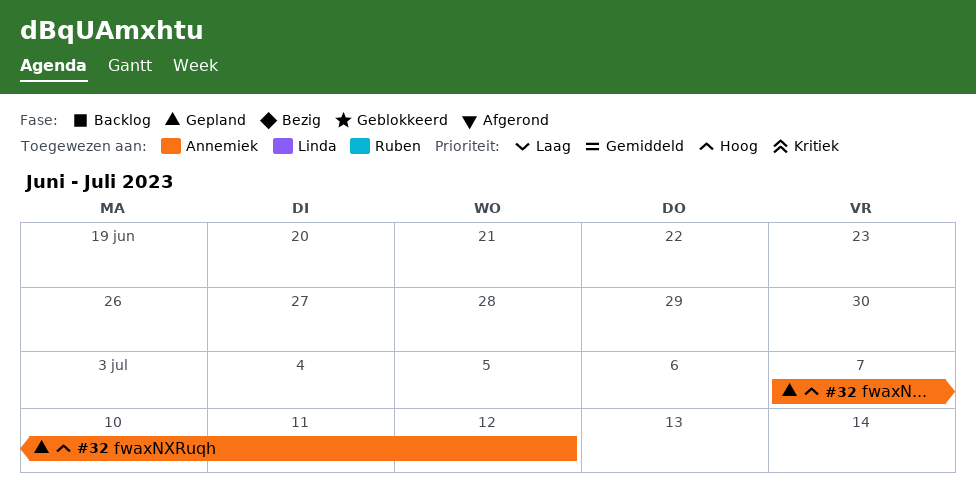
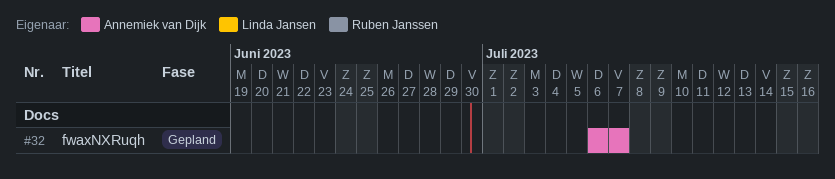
#32, start: Jul 7 -> Jul 6
#32, due: Jul 12 -> Jul 7

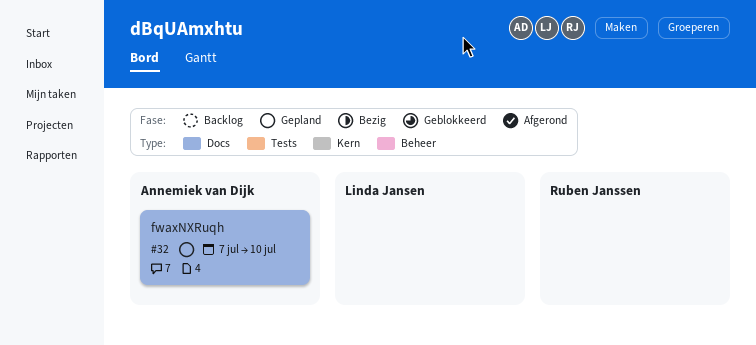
#32, start: Jul 6 -> Jul 7
#32, due: Jul 7 -> Jul 10

